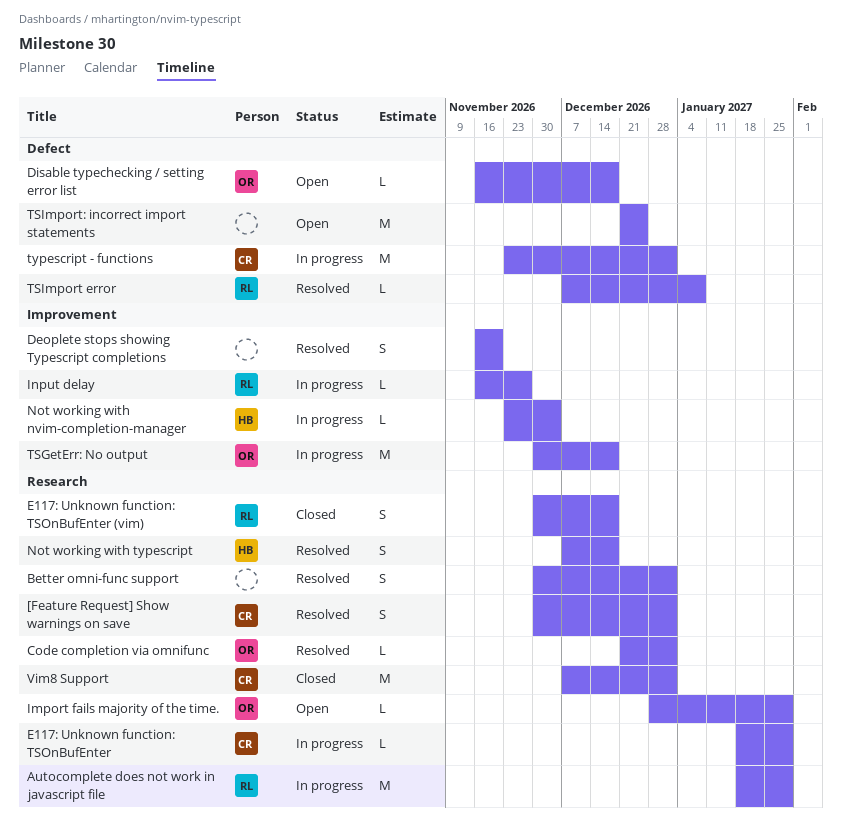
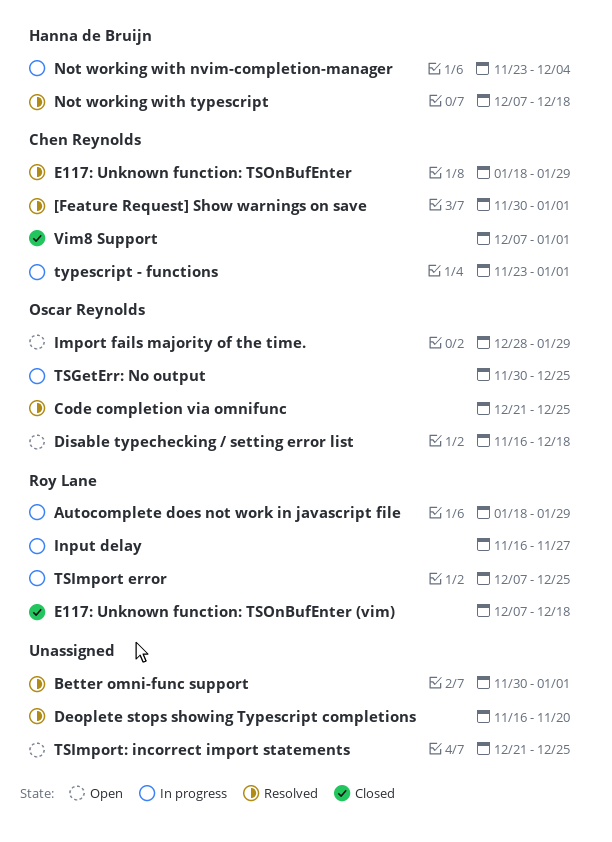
Code completion via omnifunc, due: Jan 1 -> Dec 25
E117: Unknown function: TSOnBufEnter, status: In progress -> Resolved
E117: Unknown function: TSOnBufEnter (vim), start: Nov 30 -> Dec 7
TSGetErr: No output, due: Dec 18 -> Dec 25
TSImport error, status: Resolved -> In progress
TSImport error, due: Jan 8 -> Dec 25

